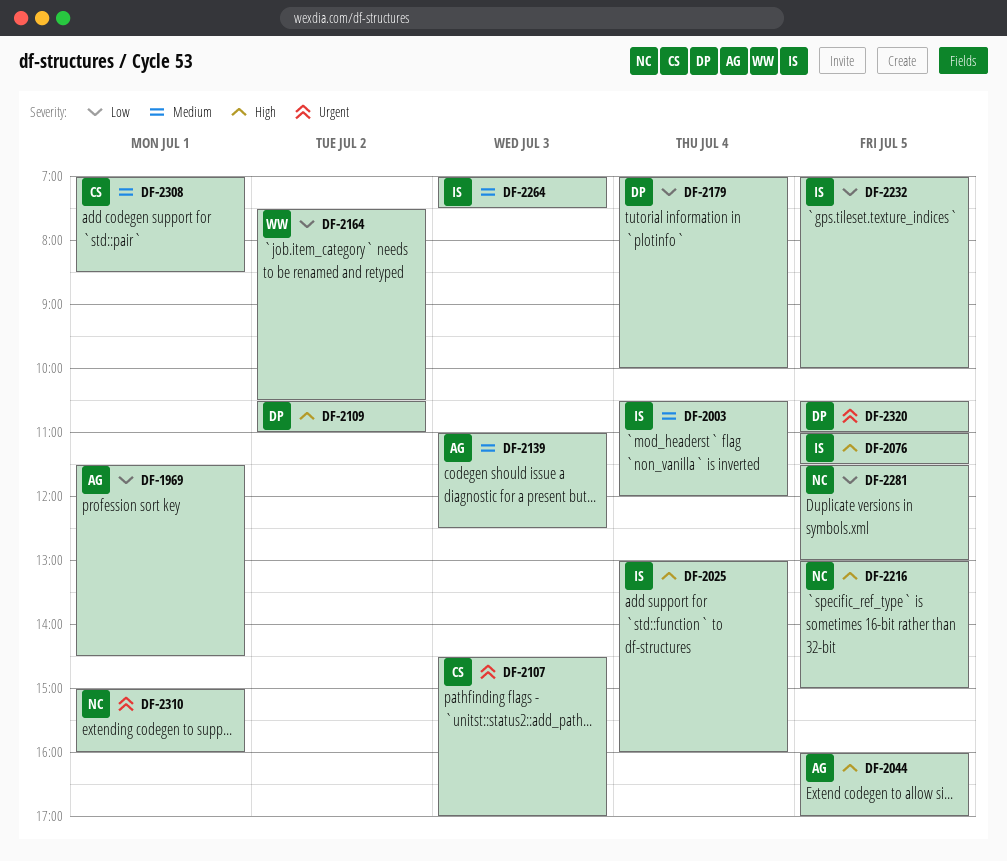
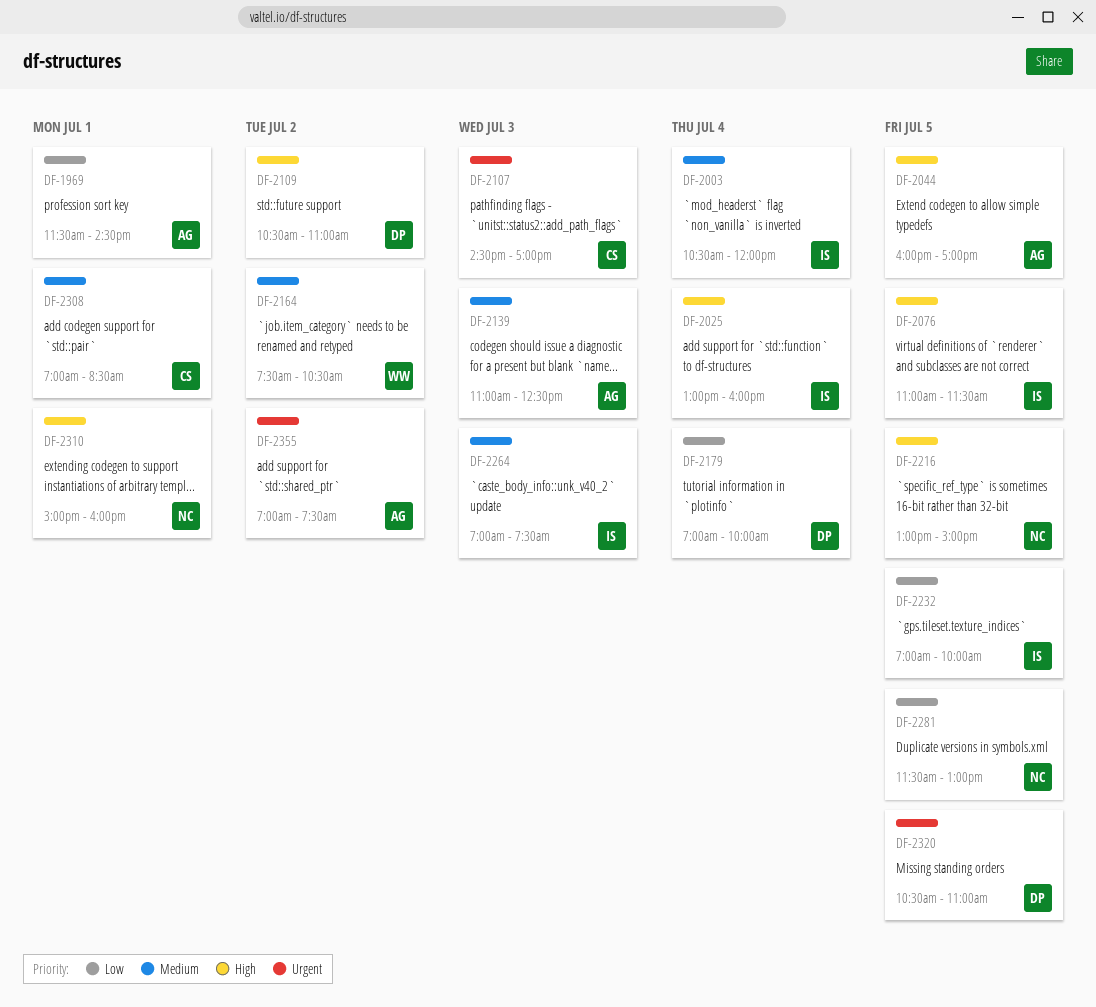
DF-2164, priority: Low -> Medium
DF-2310, priority: Urgent -> High
DF-2355: none -> present

